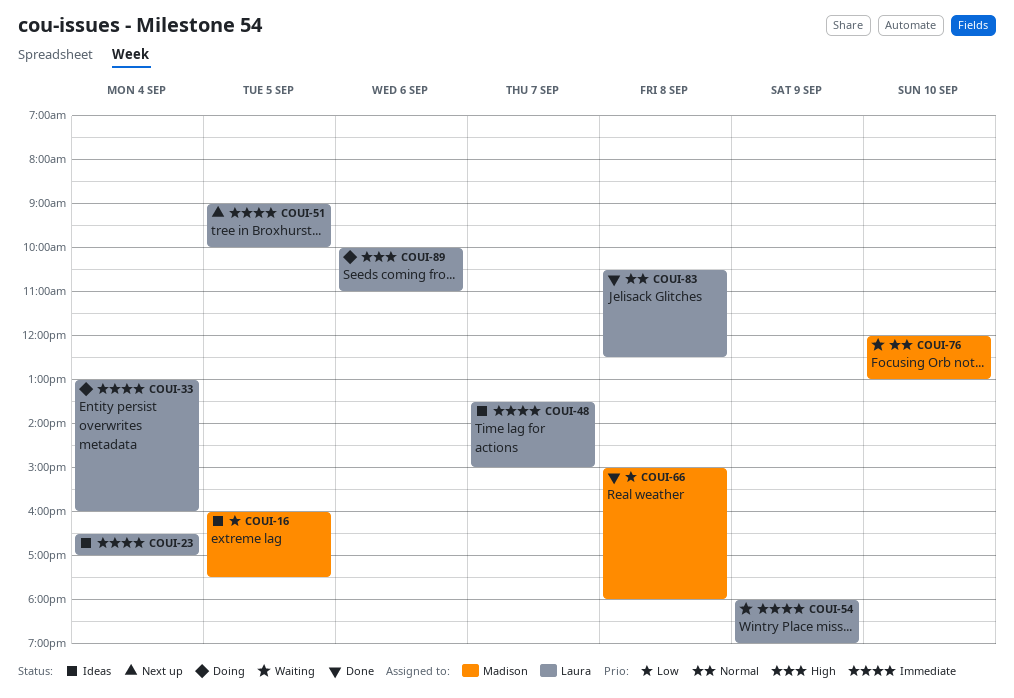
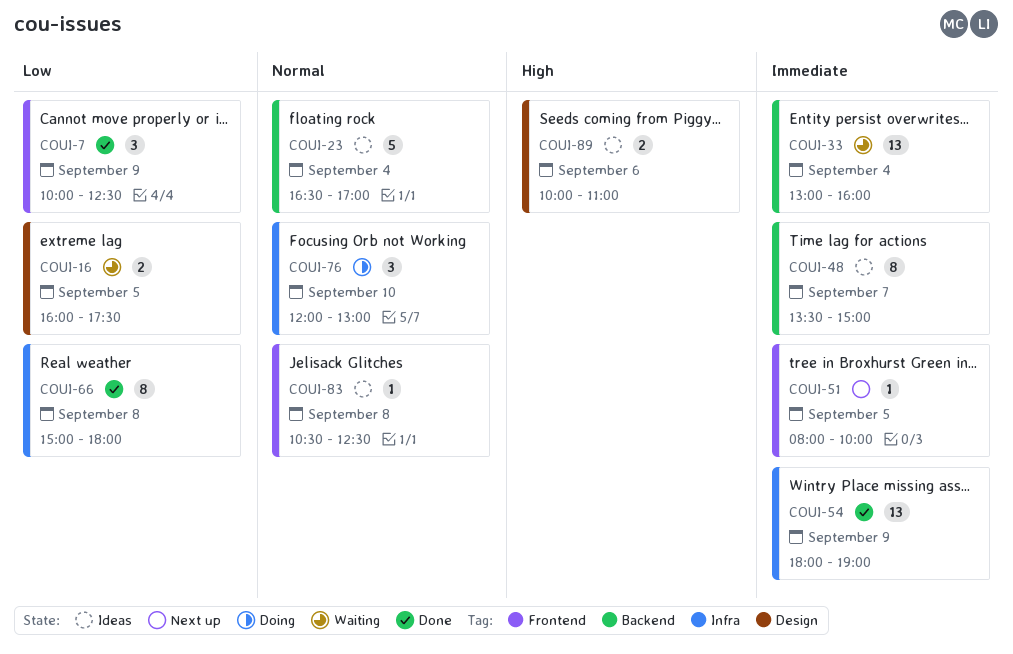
COUI-7: none -> present
COUI-16, status: Ideas -> Waiting
COUI-23, priority: Immediate -> Normal
COUI-33, status: Doing -> Waiting
COUI-51, begins: 09:00 -> 08:00
COUI-54, status: Waiting -> Done
COUI-76, status: Waiting -> Doing
COUI-83, status: Done -> Ideas
COUI-89, status: Doing -> Ideas

